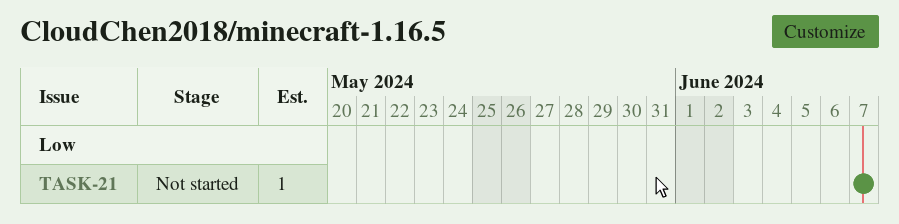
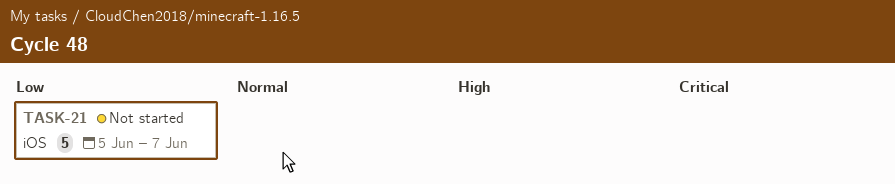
TASK-21, estimate: 1 -> 5
TASK-21, start: Jun 7 -> Jun 5

